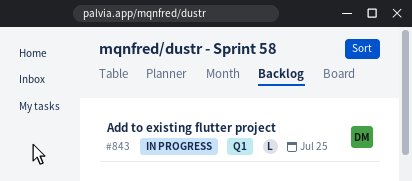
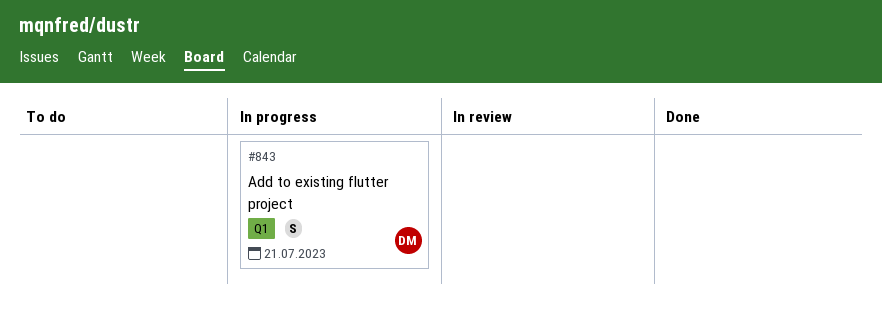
#843, estimate: L -> S
#843, due: Jul 25 -> Jul 21

